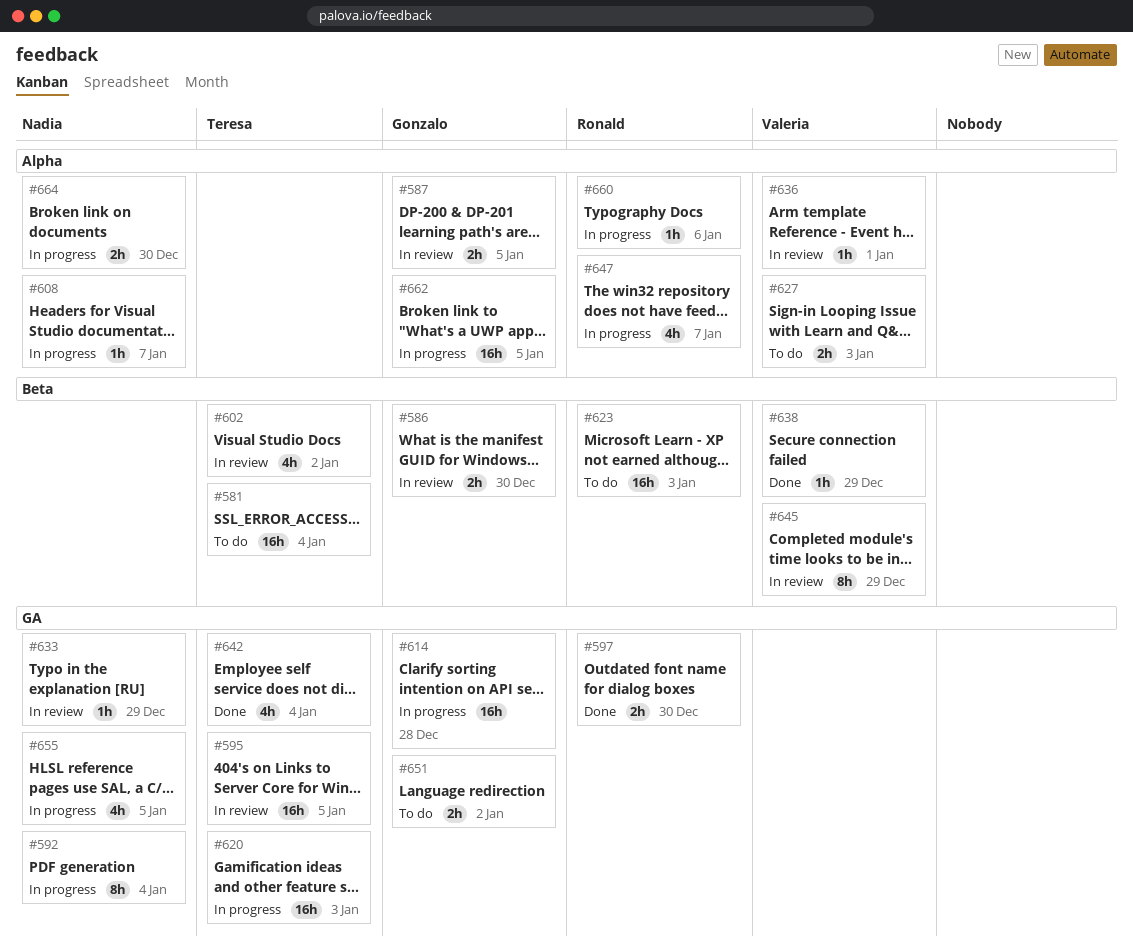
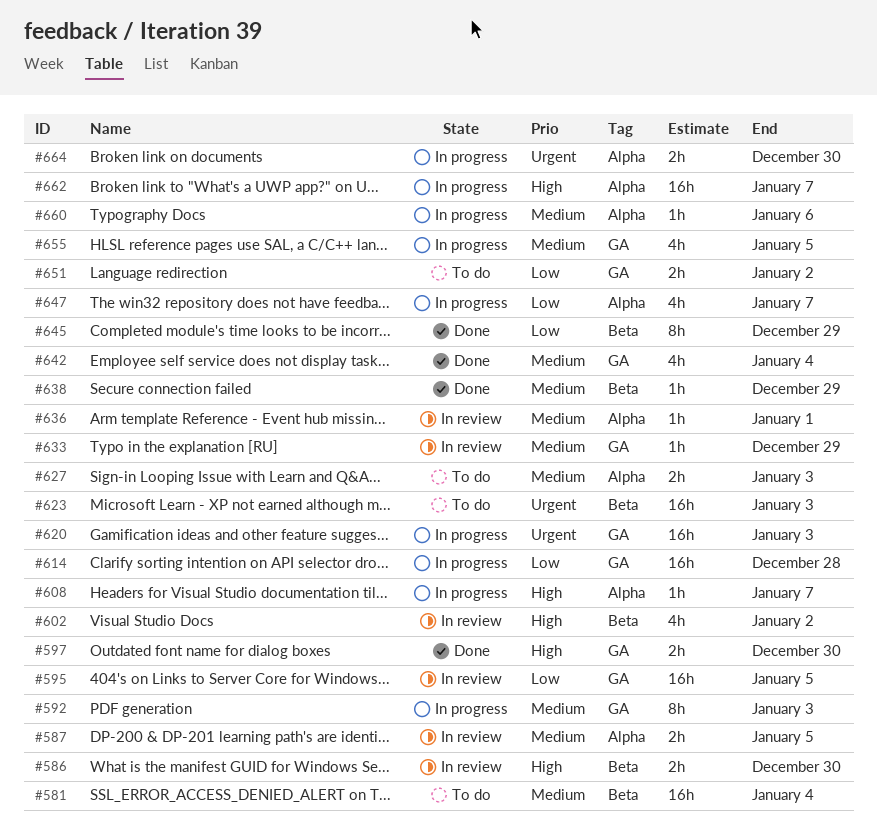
#592, due: Jan 4 -> Jan 3
#645, status: In review -> Done
#662, due: Jan 5 -> Jan 7

